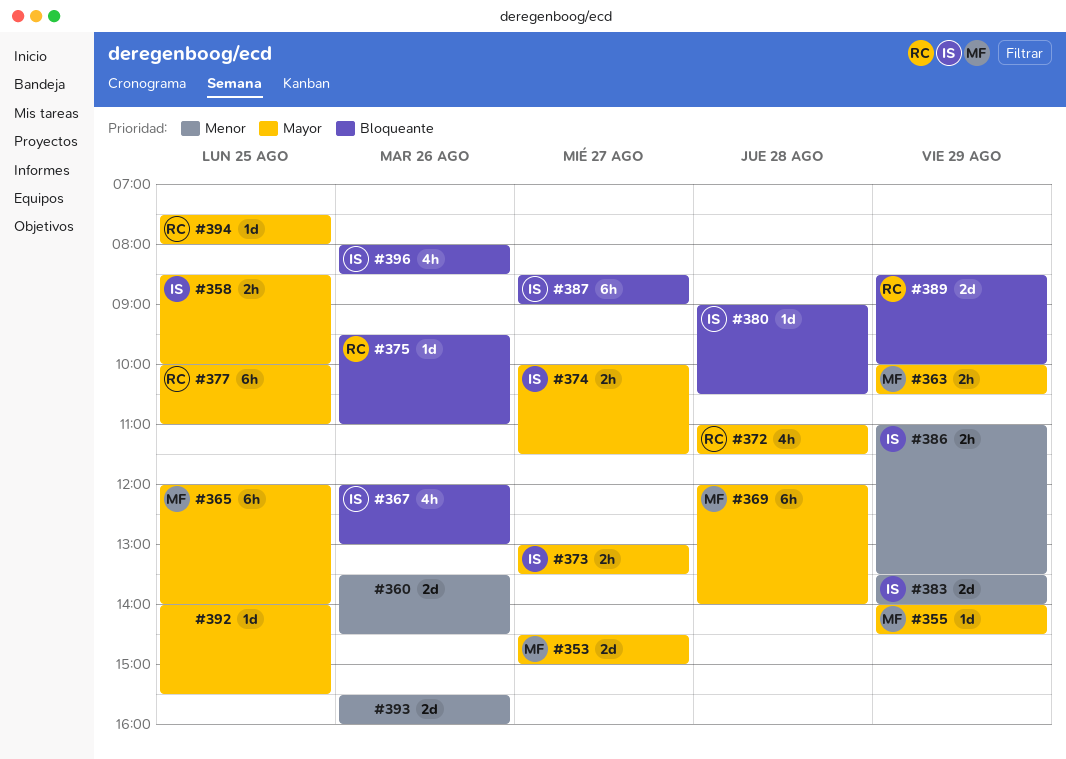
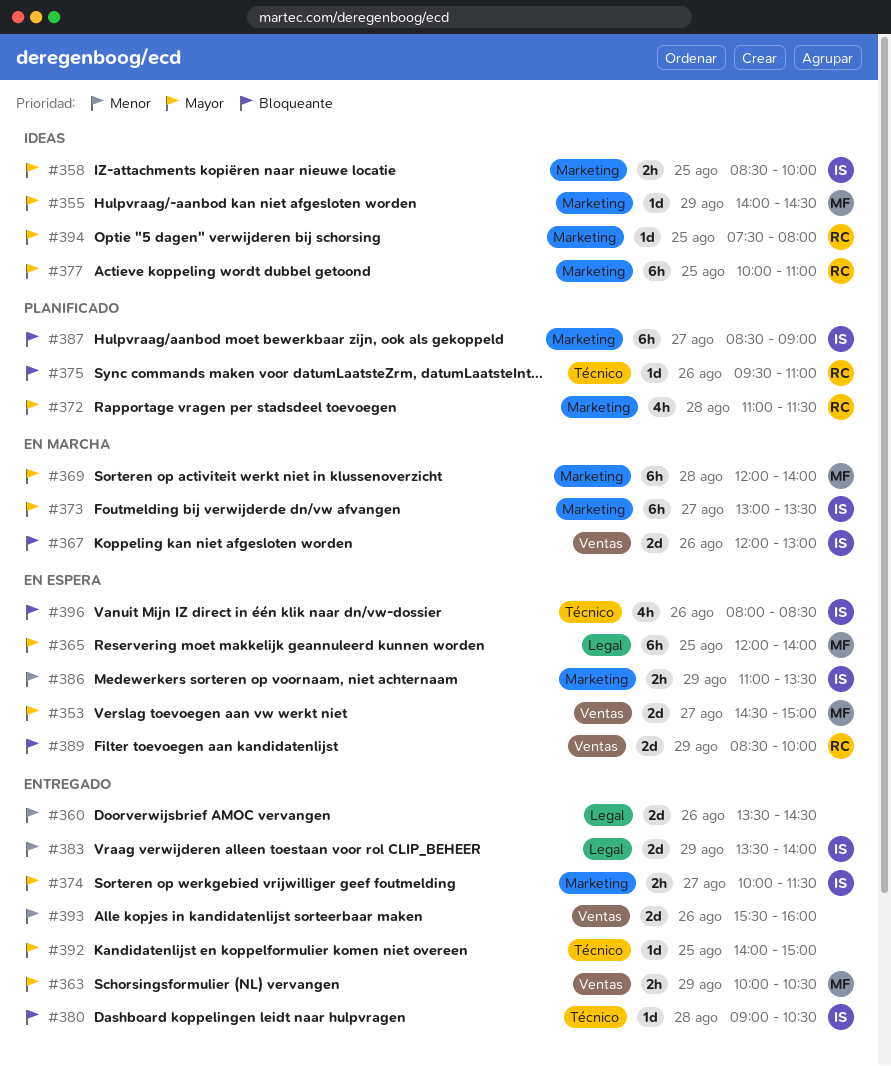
#367, estimate: 4h -> 2d
#373, estimate: 2h -> 6h
#392, ends: 15:30 -> 15:00

